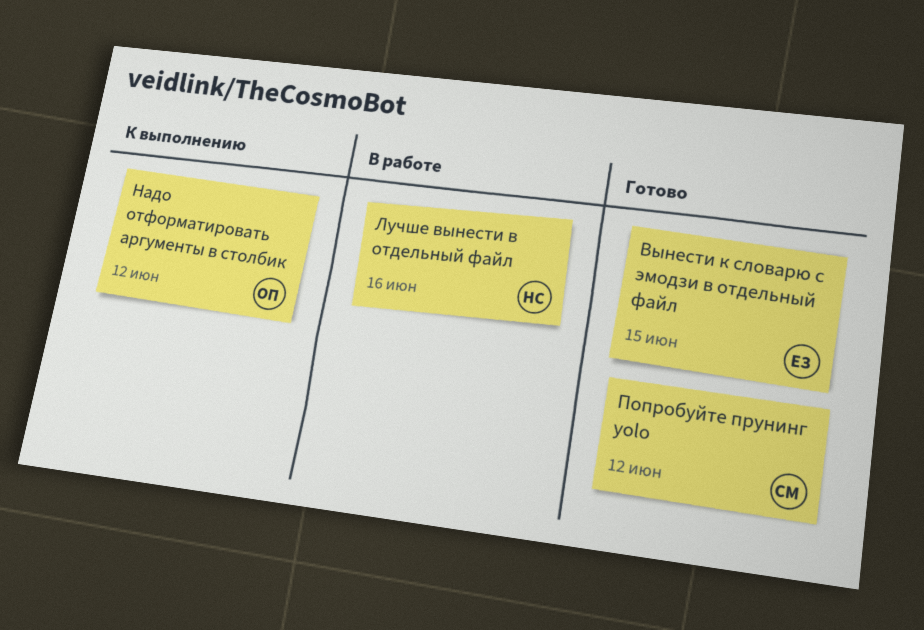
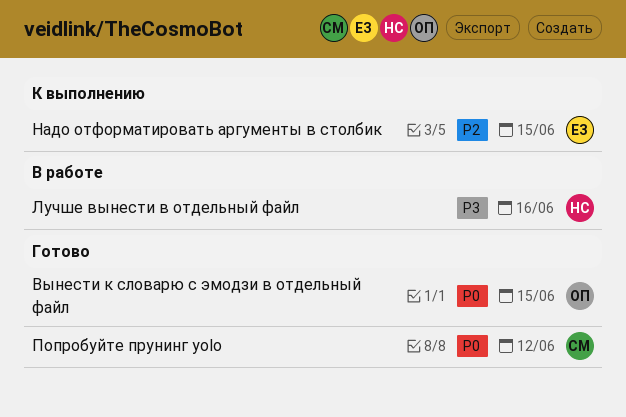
Вынести к словарю с эмодзи в отдельный файл, owner: ЕЗ -> ОП
Надо отформатировать аргументы в столбик, owner: ОП -> ЕЗ
Надо отформатировать аргументы в столбик, due: Jun 12 -> Jun 15

